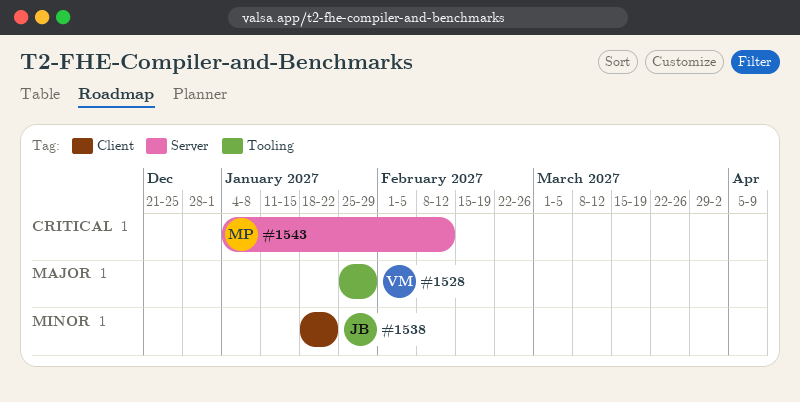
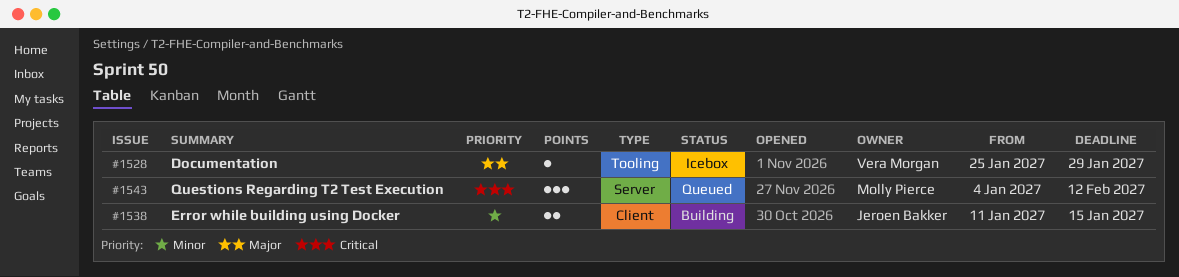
#1538, start: Jan 18 -> Jan 11
#1538, due: Jan 22 -> Jan 15

